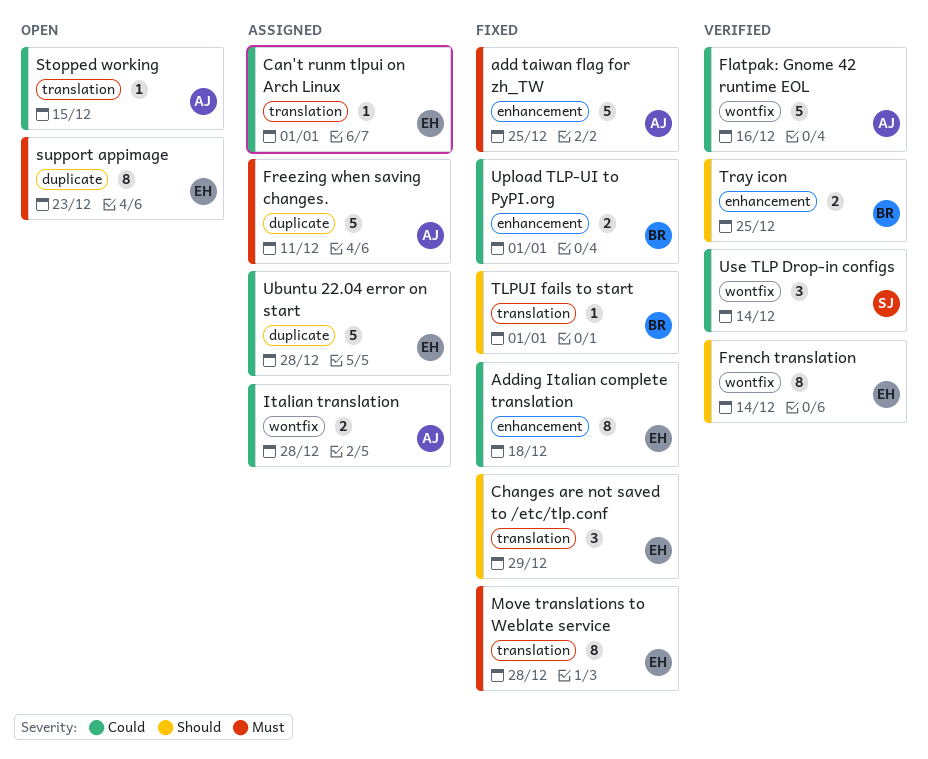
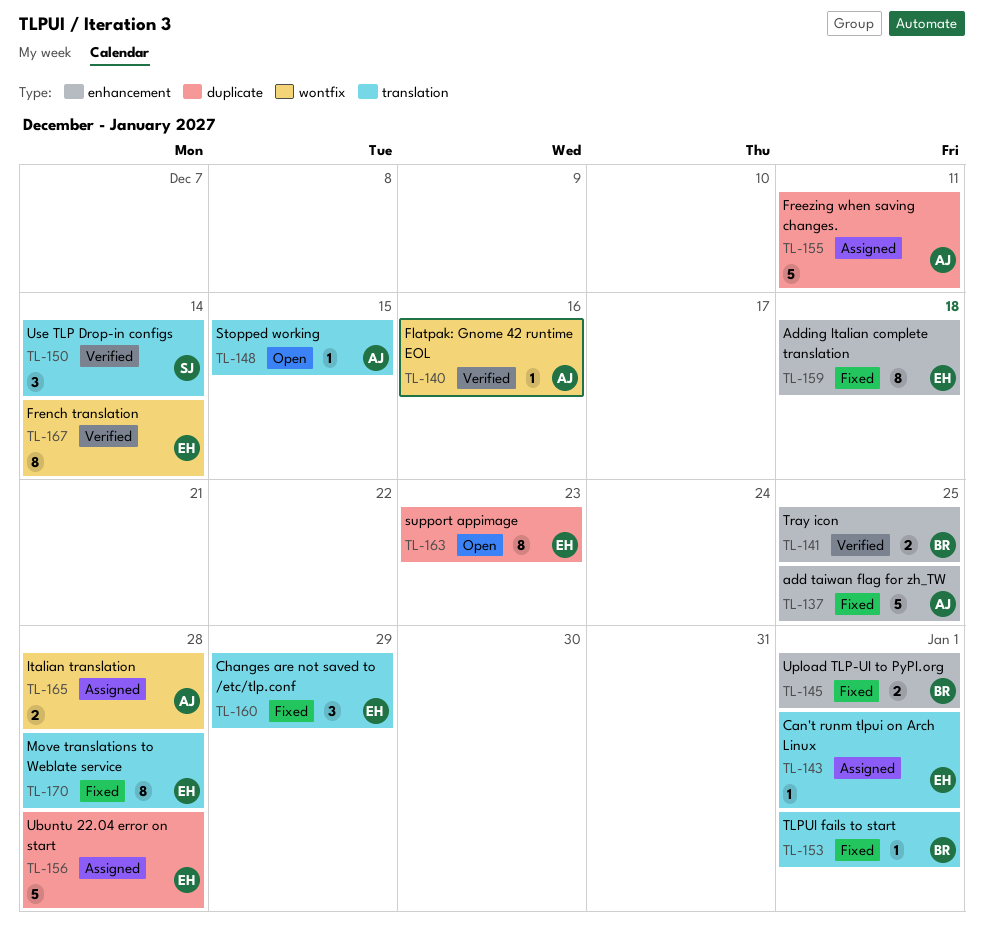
Flatpak: Gnome 42 runtime EOL, estimate: 5 -> 1
Use TLP Drop-in configs, label: wontfix -> translation

